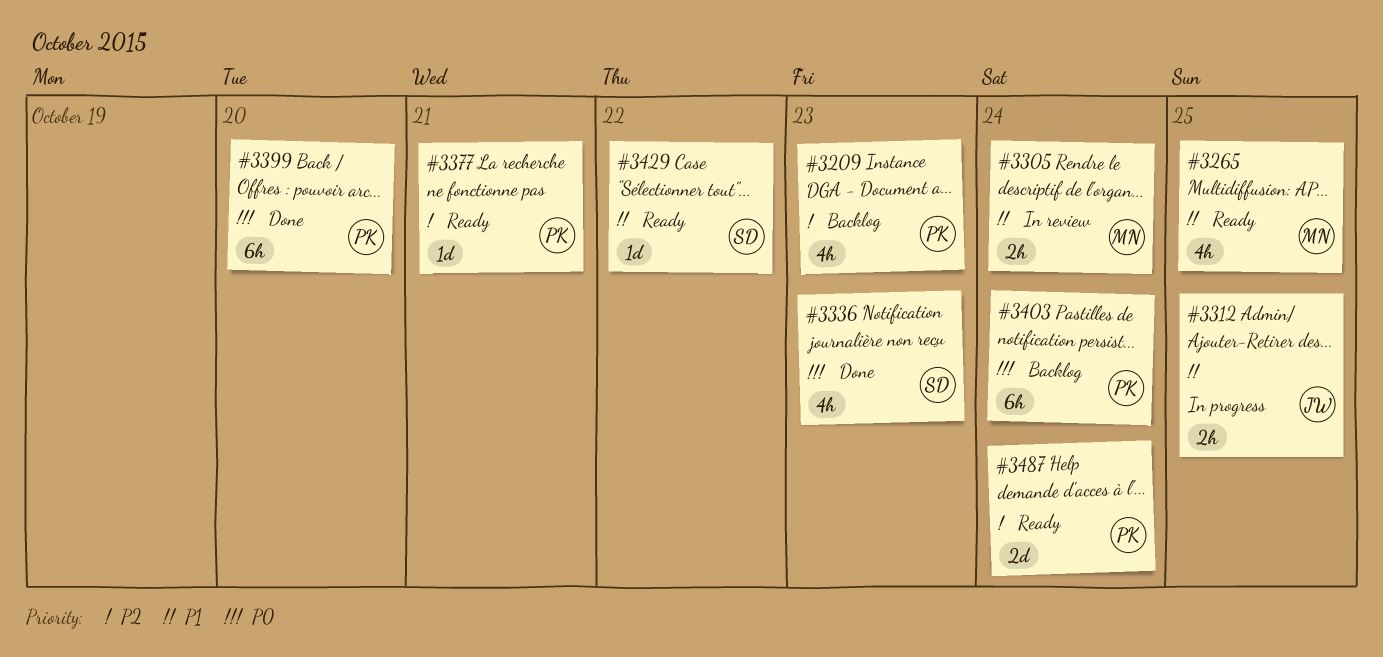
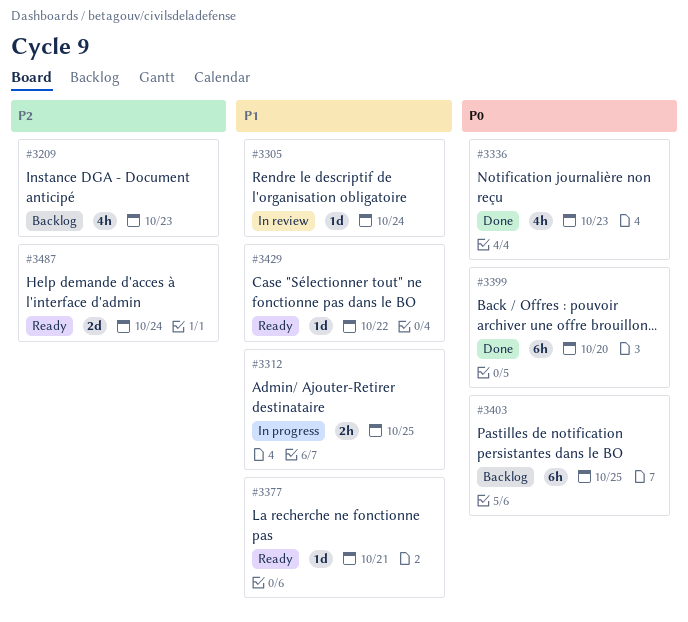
#3265: present -> none
#3305, estimate: 2h -> 1d
#3377, priority: P2 -> P1
#3403, due: Oct 24 -> Oct 25

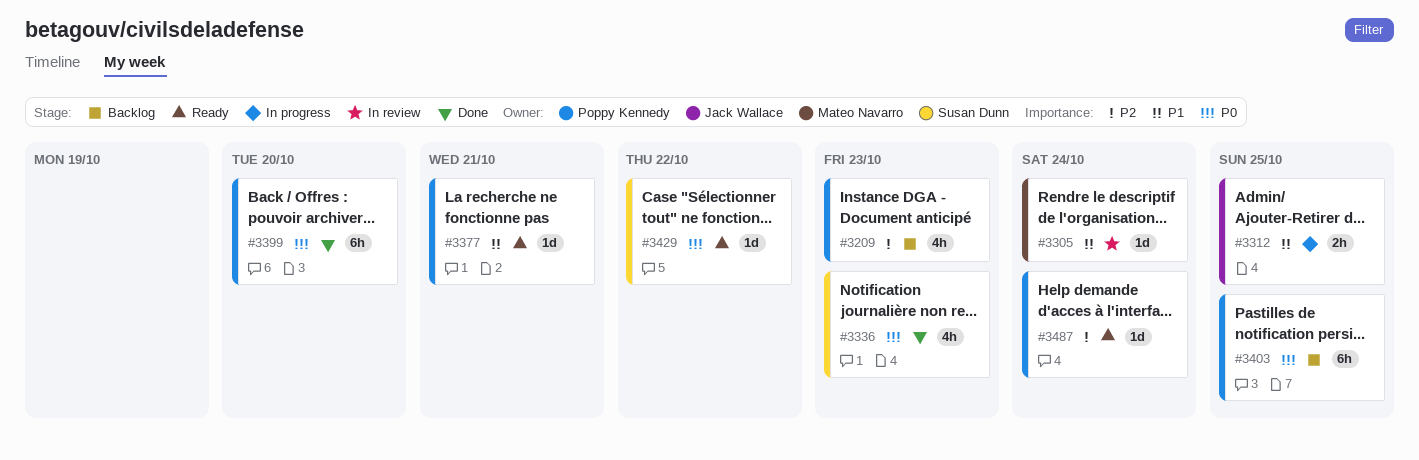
#3429, priority: P1 -> P0
#3487, estimate: 2d -> 1d

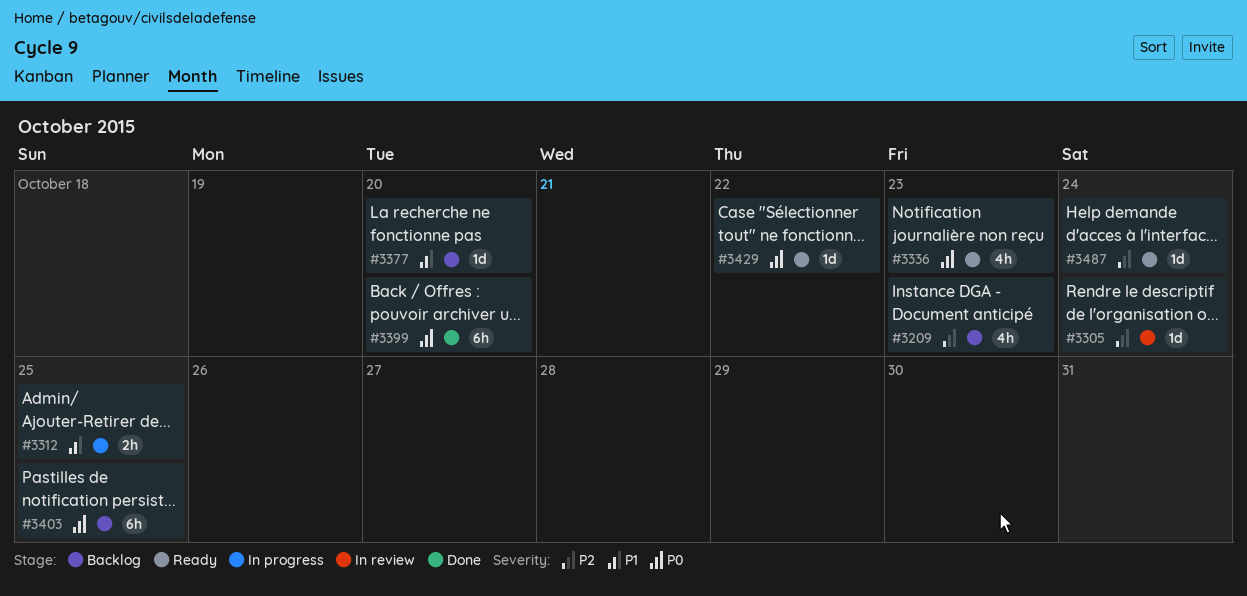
#3305, priority: P1 -> P2
#3336, status: Done -> Ready
#3377, status: Ready -> Backlog
#3377, due: Oct 21 -> Oct 20

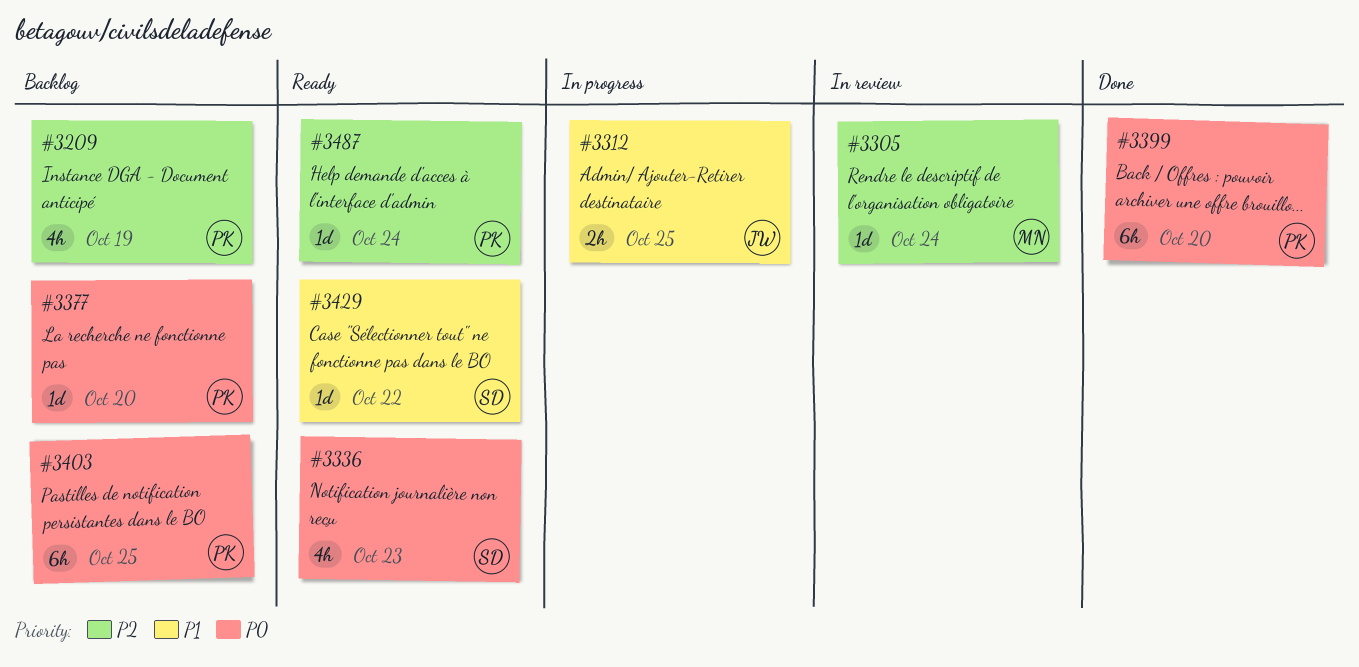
#3209, due: Oct 23 -> Oct 19
#3377, priority: P1 -> P0
#3429, priority: P0 -> P1

